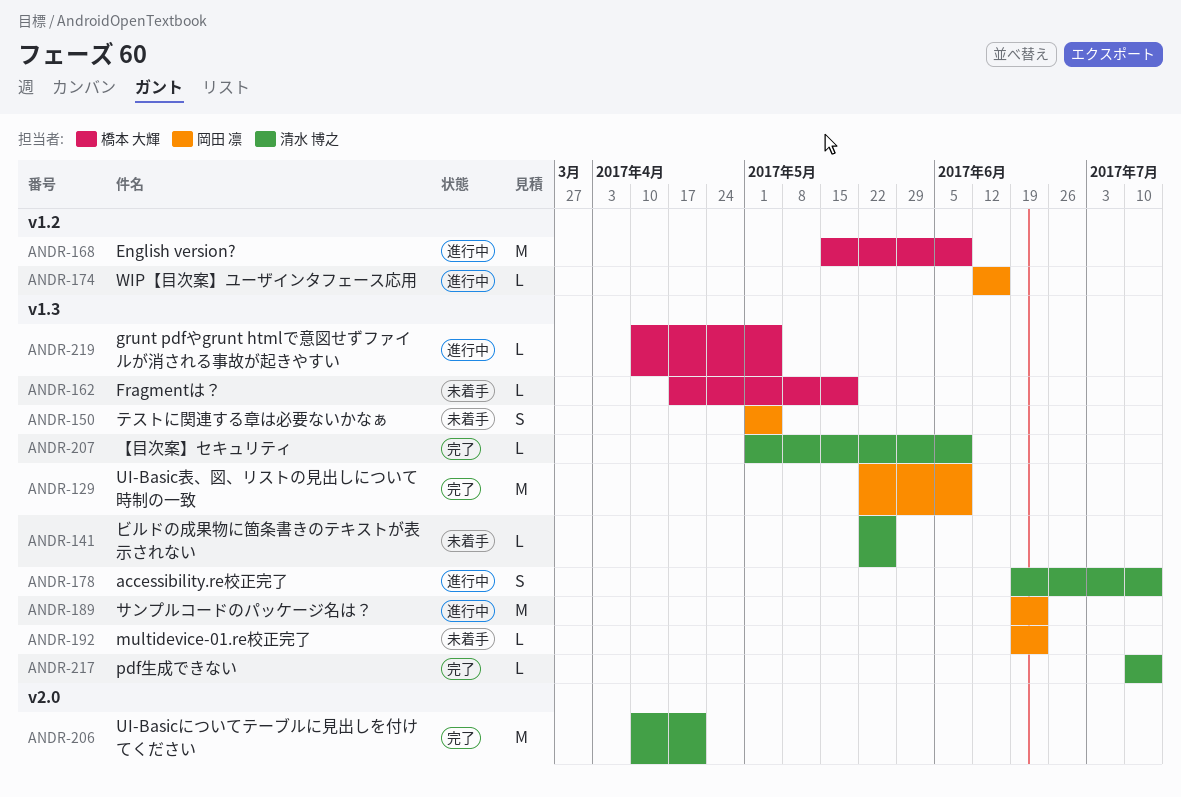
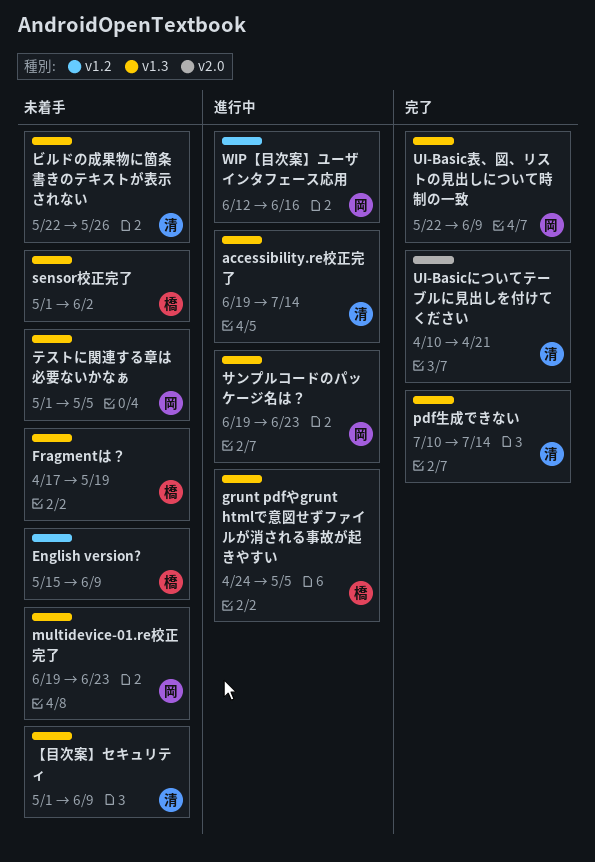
English version?, status: 進行中 -> 未着手
grunt pdfやgrunt htmlで意図せずファイルが消される事故が起きやすい, start: Apr 10 -> Apr 24
sensor校正完了: none -> present
【目次案】セキュリティ, status: 完了 -> 未着手

